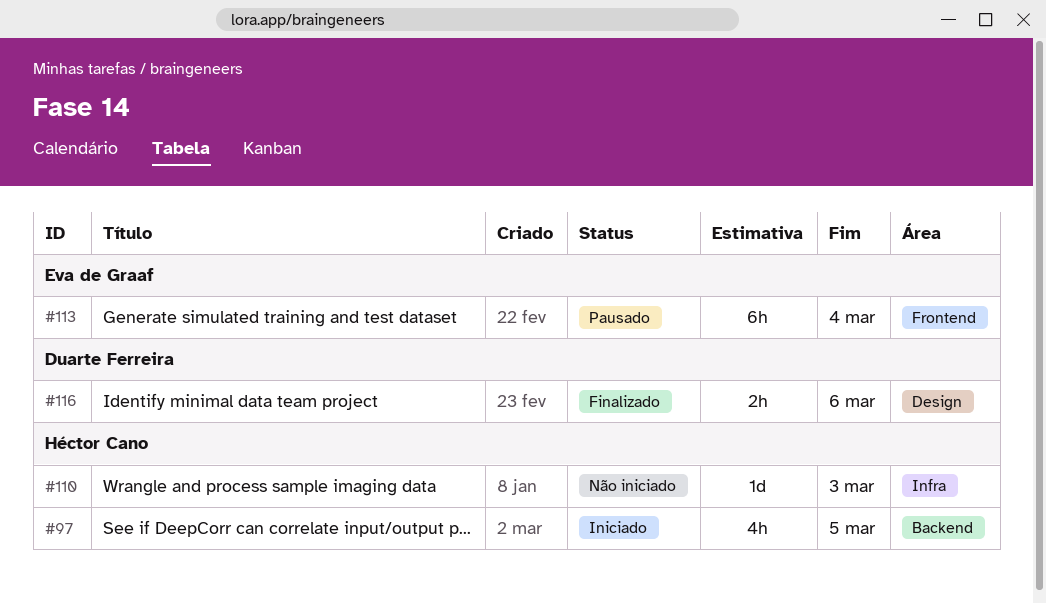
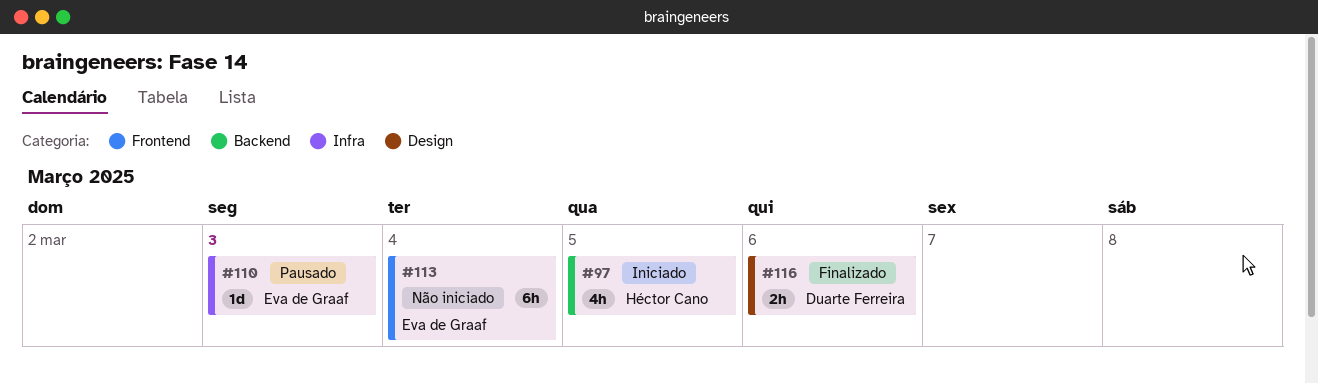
#110, status: Não iniciado -> Pausado
#110, owner: Héctor Cano -> Eva de Graaf
#113, status: Pausado -> Não iniciado

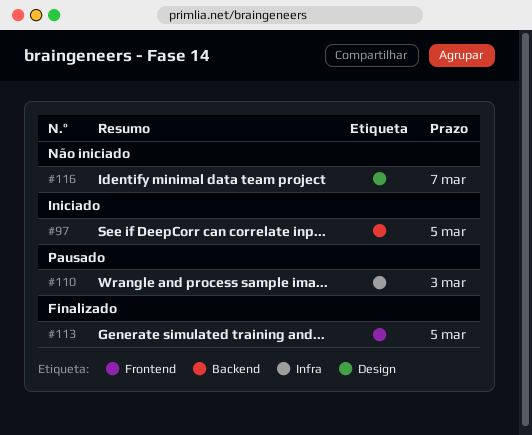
#113, status: Não iniciado -> Finalizado
#113, due: Mar 4 -> Mar 5
#116, status: Finalizado -> Não iniciado
#116, due: Mar 6 -> Mar 7

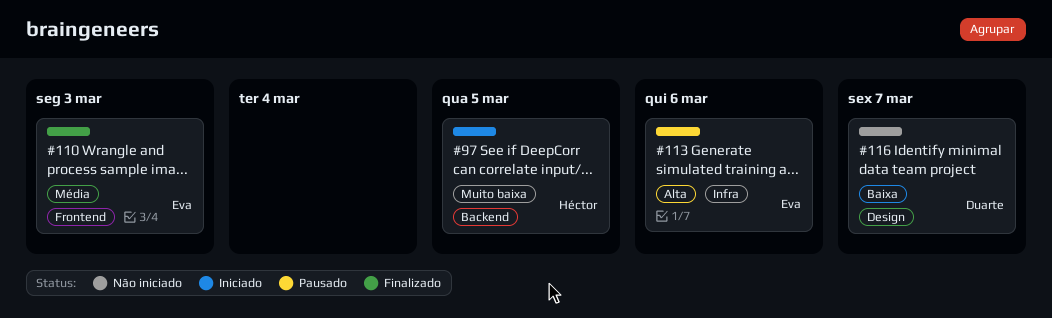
#110, status: Pausado -> Finalizado
#110, label: Infra -> Frontend
#113, status: Finalizado -> Pausado
#113, label: Frontend -> Infra
#113, due: Mar 5 -> Mar 6

